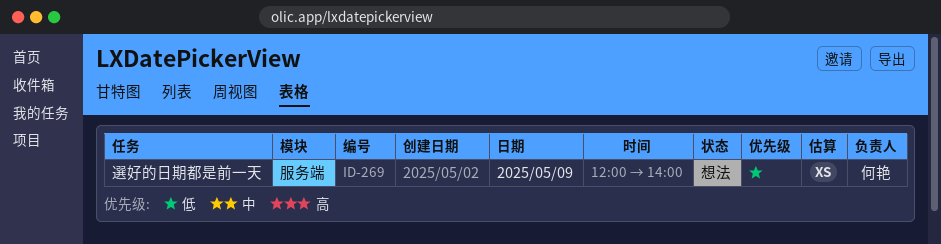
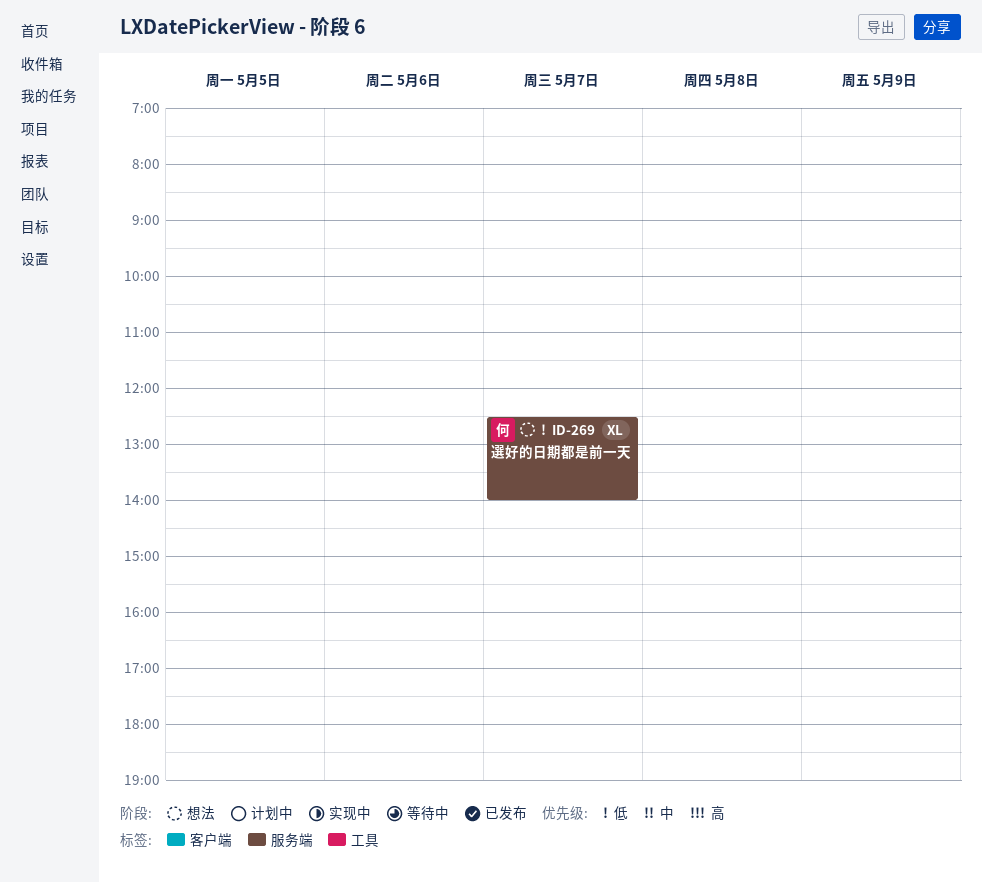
ID-269, estimate: XS -> XL
ID-269, day: May 9 -> May 7
ID-269, begins: 12:00 -> 12:30

